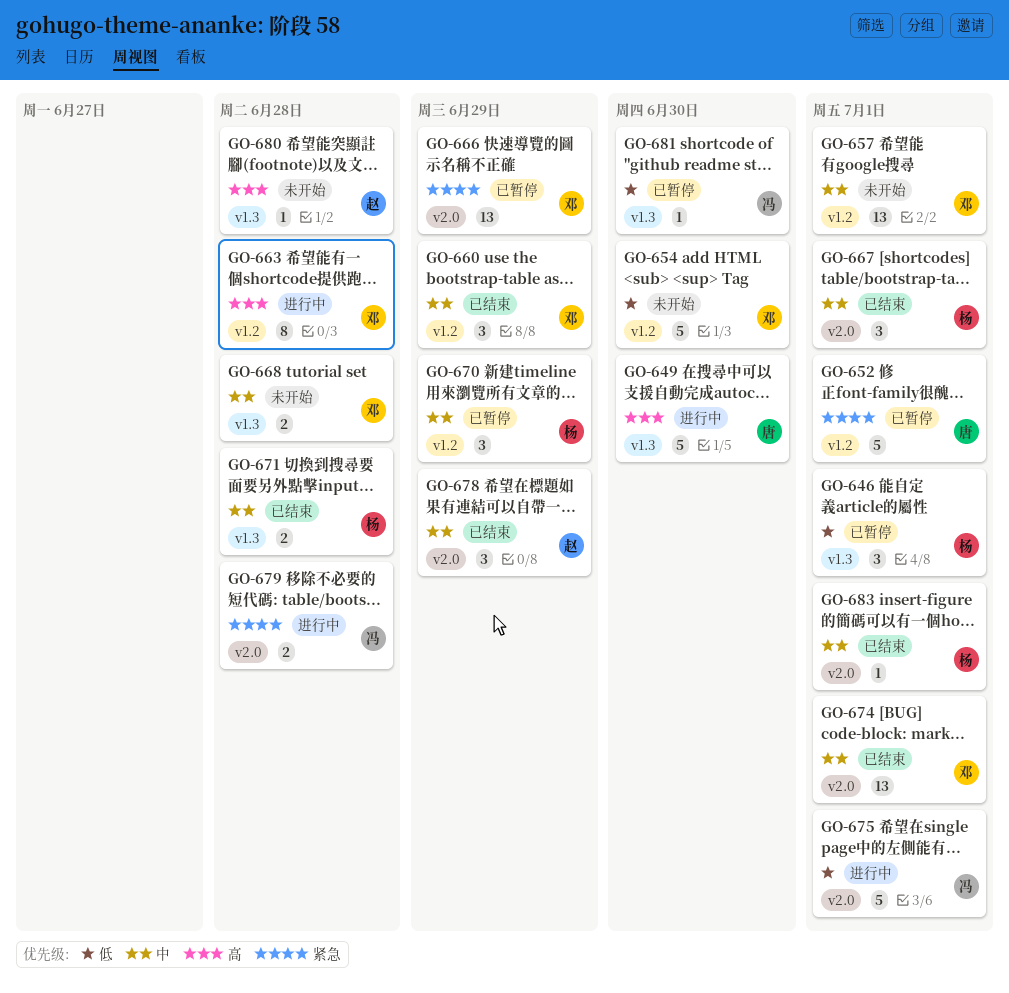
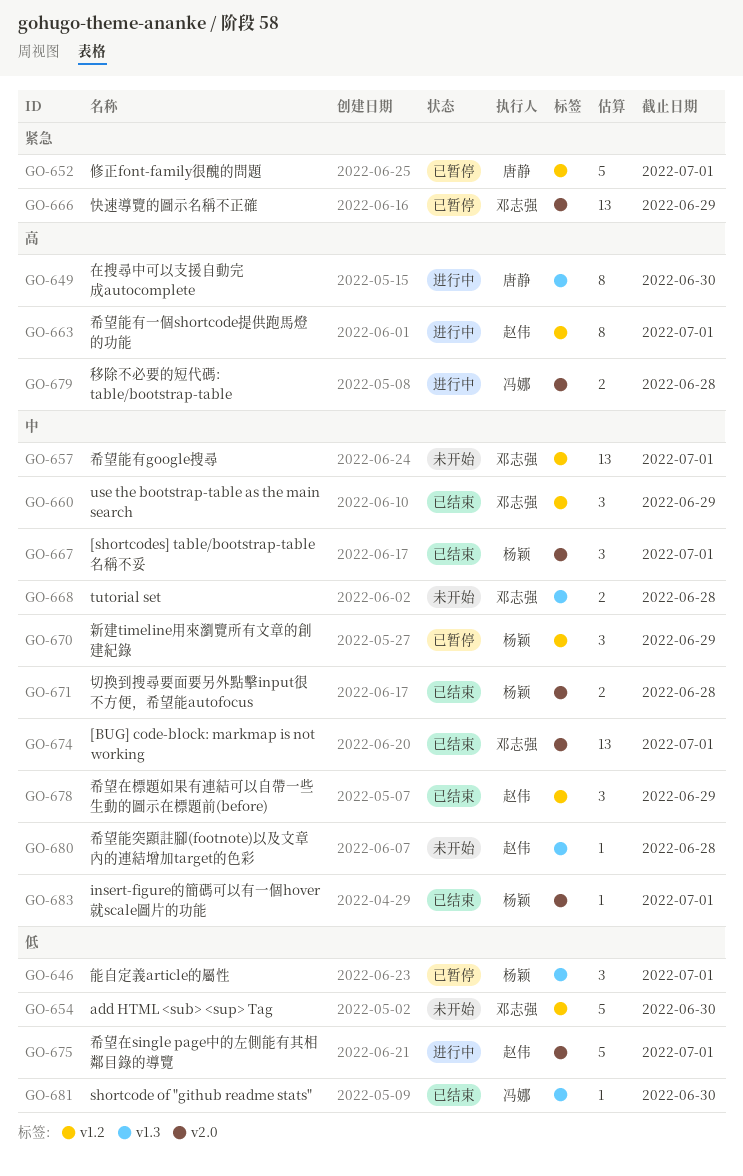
GO-649, estimate: 5 -> 8
GO-663, owner: 邓志强 -> 赵伟
GO-663, due: Jun 28 -> Jul 1
GO-671, label: v1.3 -> v2.0
GO-675, owner: 冯娜 -> 赵伟
GO-678, label: v2.0 -> v1.2
GO-679, priority: 紧急 -> 高
GO-680, priority: 高 -> 中
GO-681, status: 已暂停 -> 已结束

